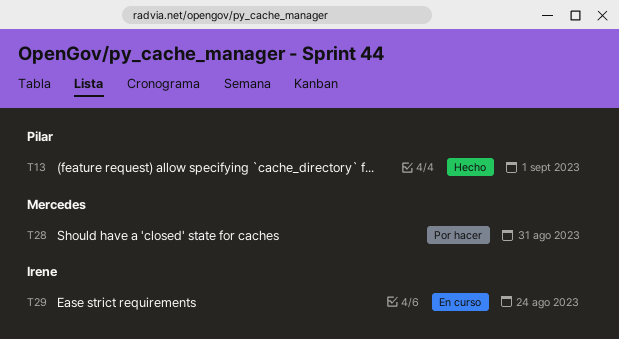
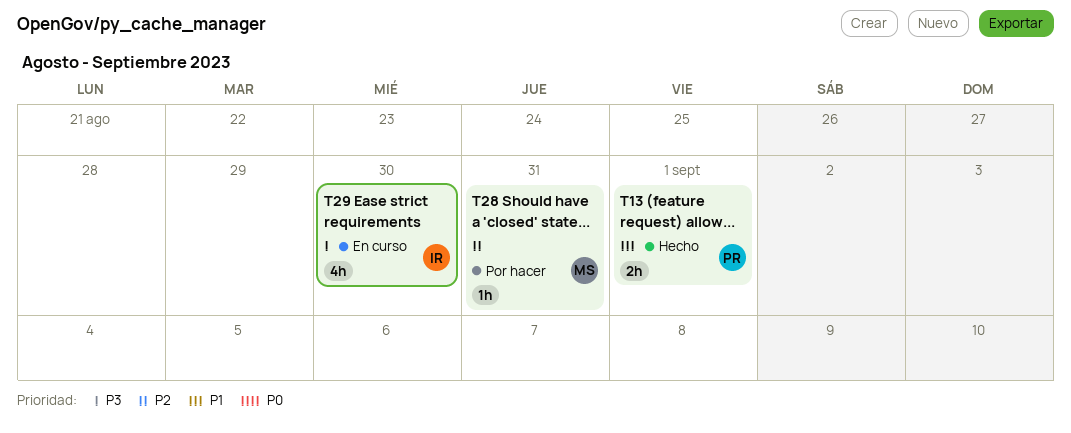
T29, due: Aug 24 -> Aug 30

